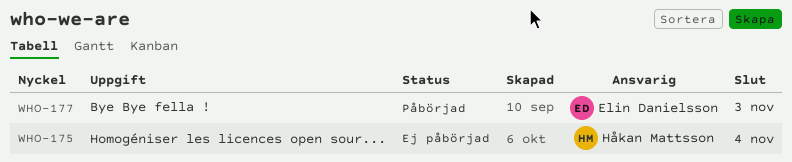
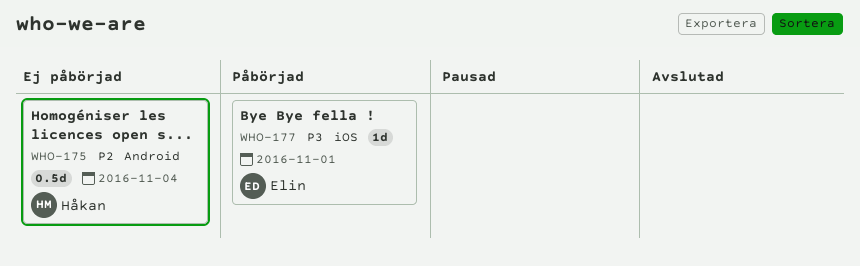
WHO-177, due: Nov 3 -> Nov 1

